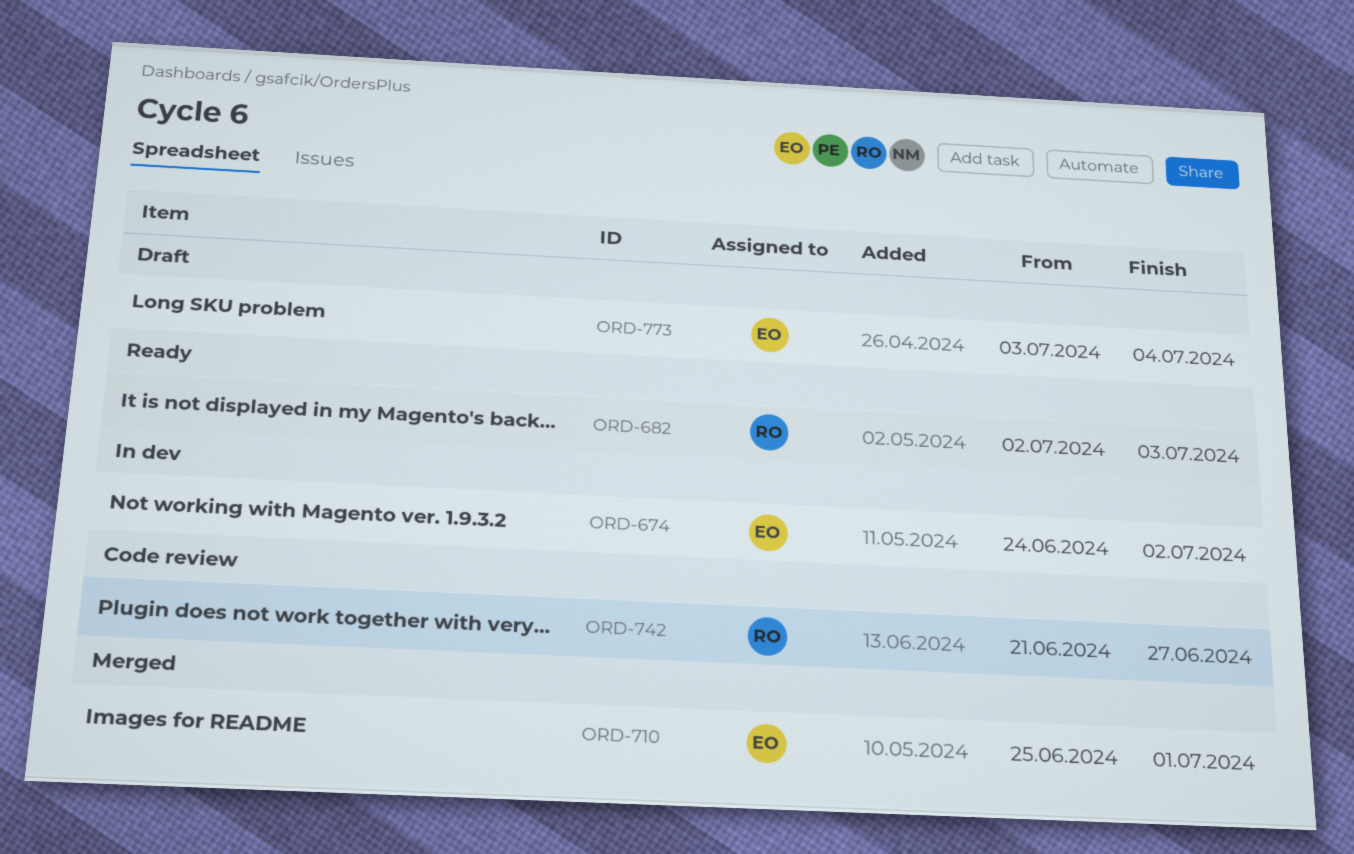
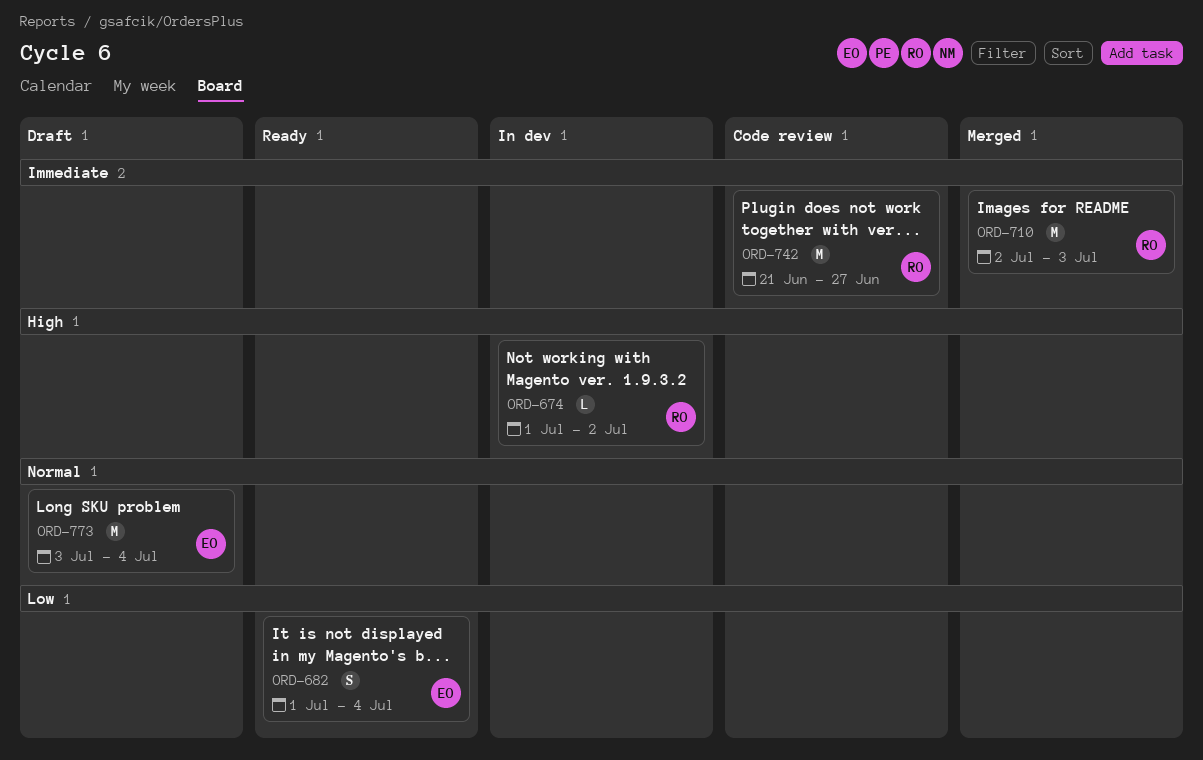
ORD-674, owner: EO -> RO
ORD-674, start: Jun 24 -> Jul 1
ORD-682, owner: RO -> EO
ORD-682, start: Jul 2 -> Jul 1
ORD-682, due: Jul 3 -> Jul 4
ORD-710, owner: EO -> RO
ORD-710, start: Jun 25 -> Jul 2
ORD-710, due: Jul 1 -> Jul 3

